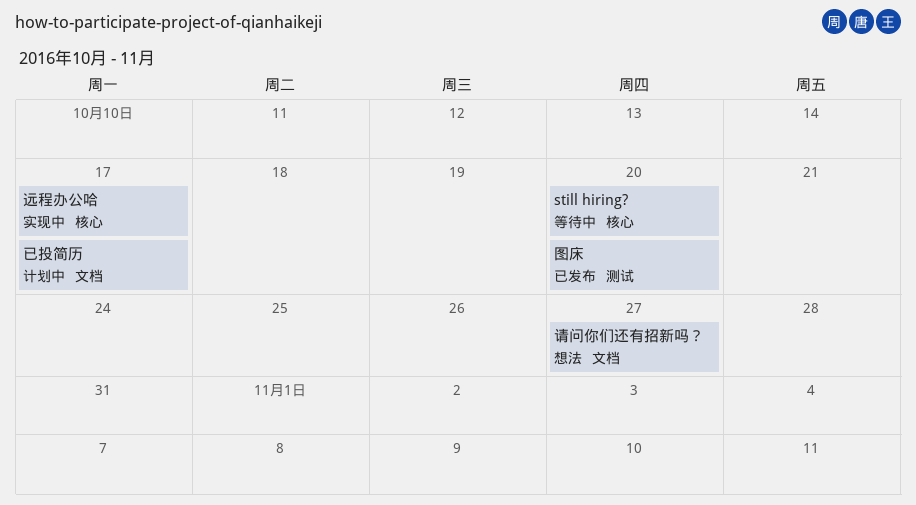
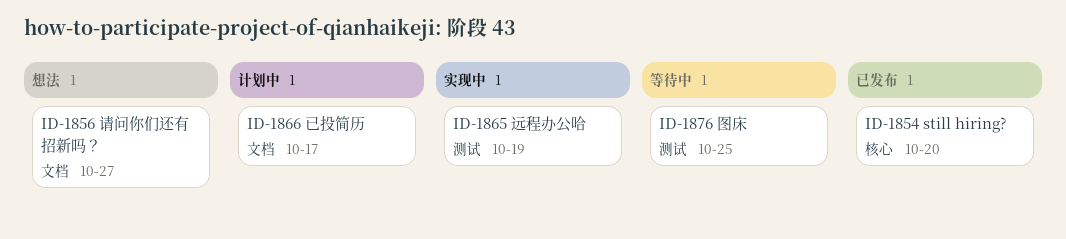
still hiring?, status: 等待中 -> 已发布
图床, status: 已发布 -> 等待中
图床, due: Oct 20 -> Oct 25
远程办公哈, label: 核心 -> 测试
远程办公哈, due: Oct 17 -> Oct 19

